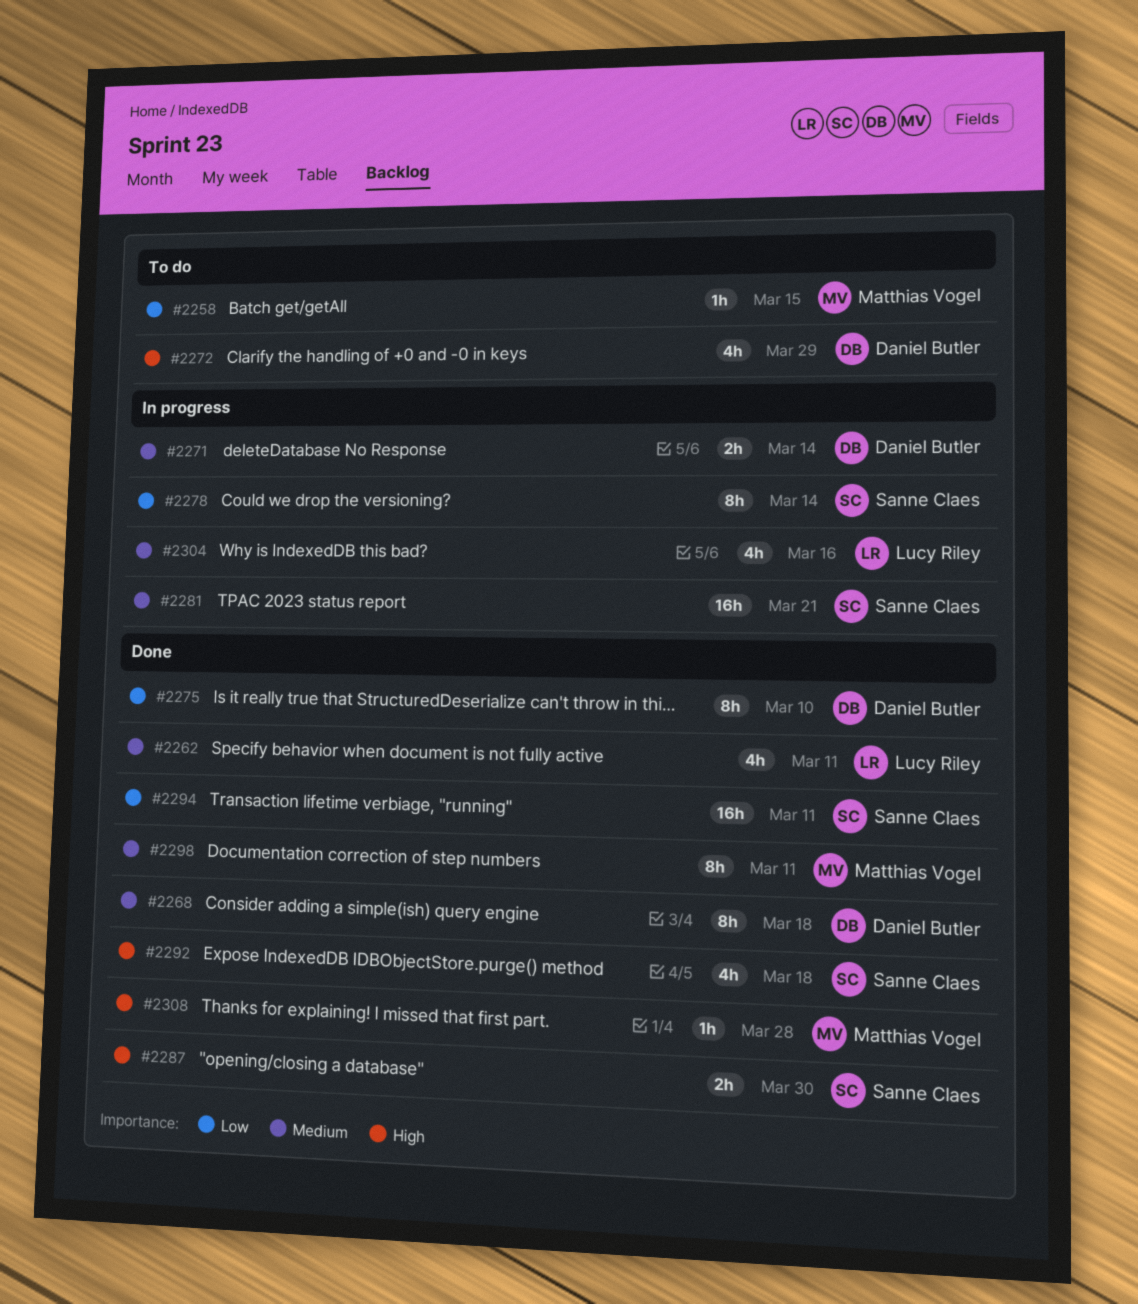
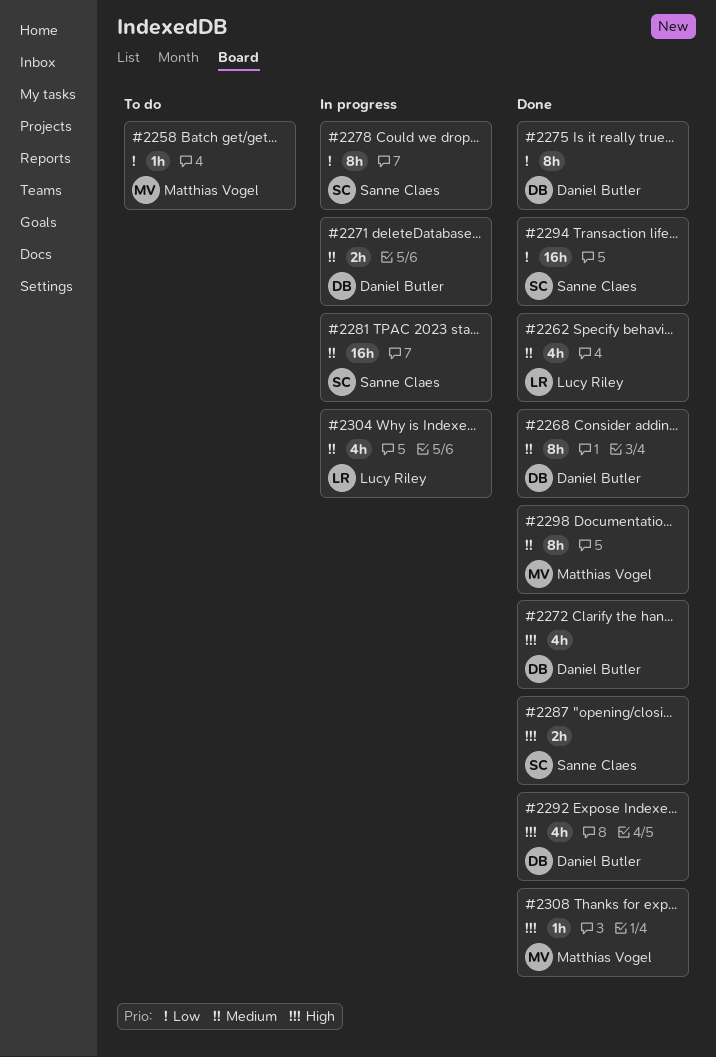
#2272, status: To do -> Done
#2292, owner: Sanne Claes -> Daniel Butler

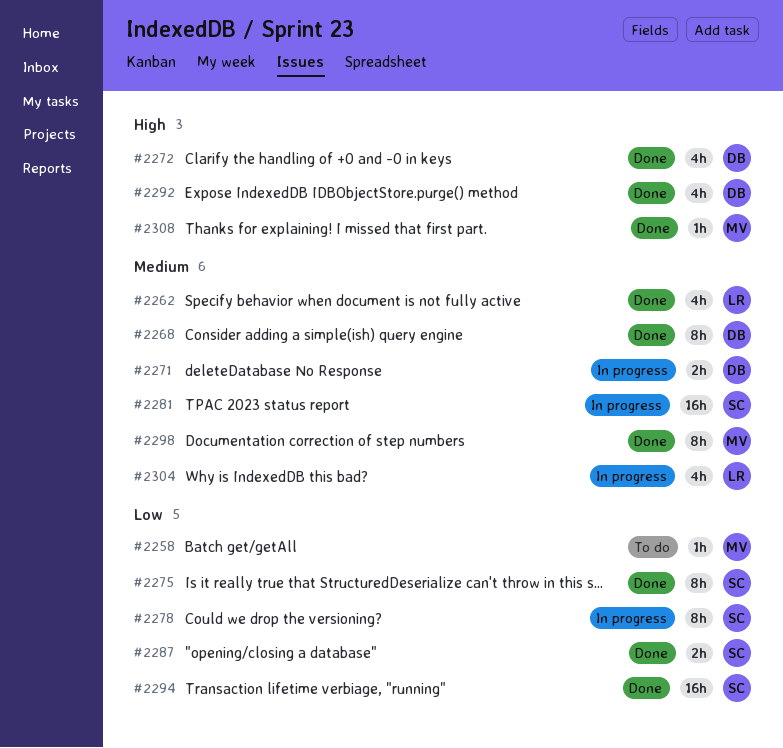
#2275, owner: Daniel Butler -> Sanne Claes
#2287, priority: High -> Low

